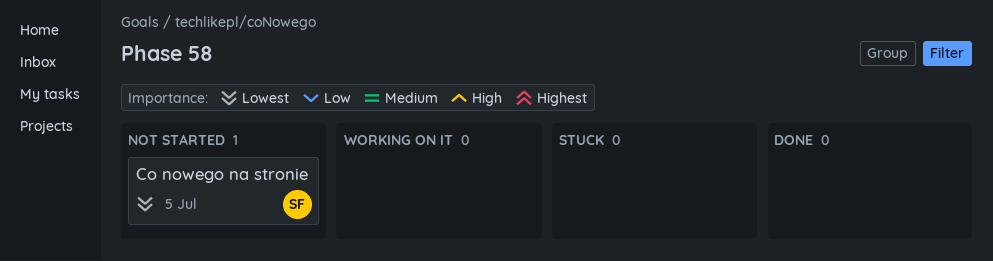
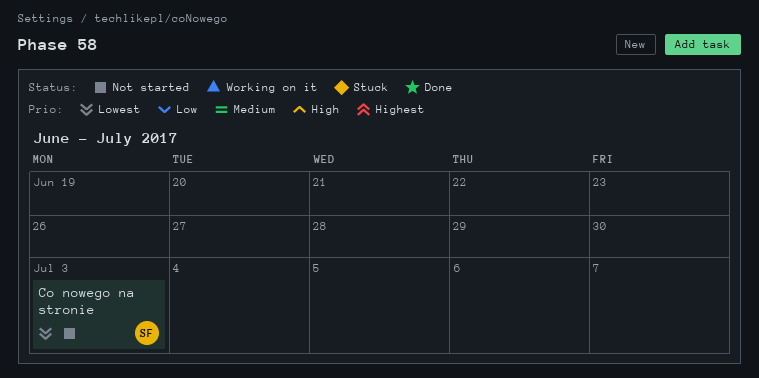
Co nowego na stronie, due: Jul 5 -> Jul 3

